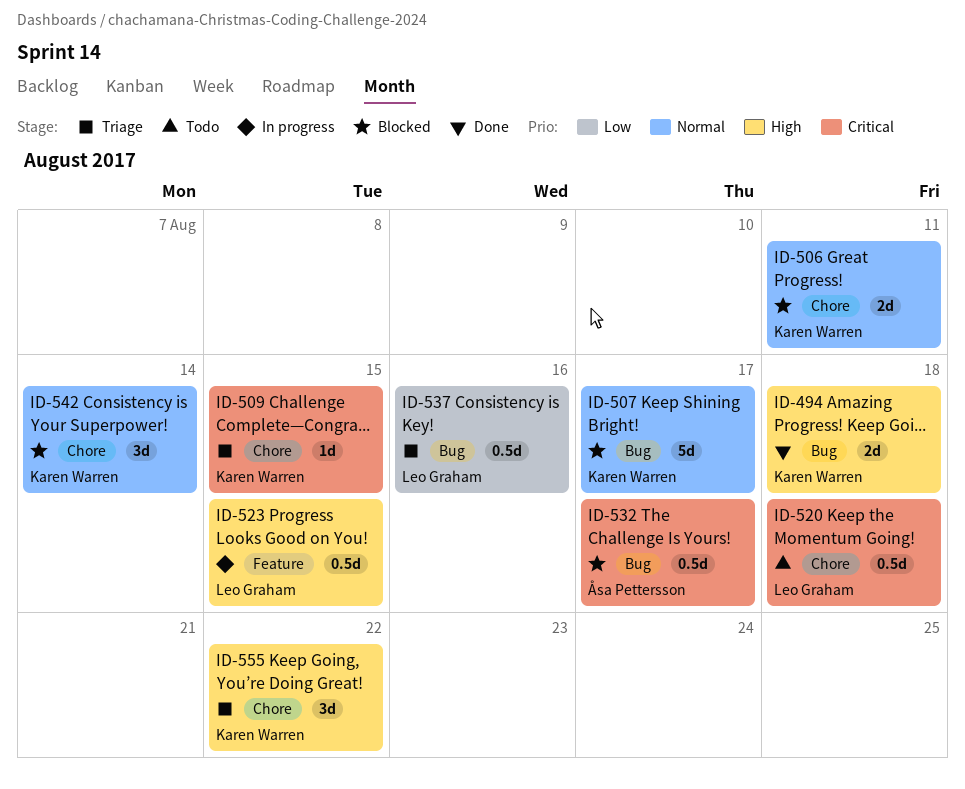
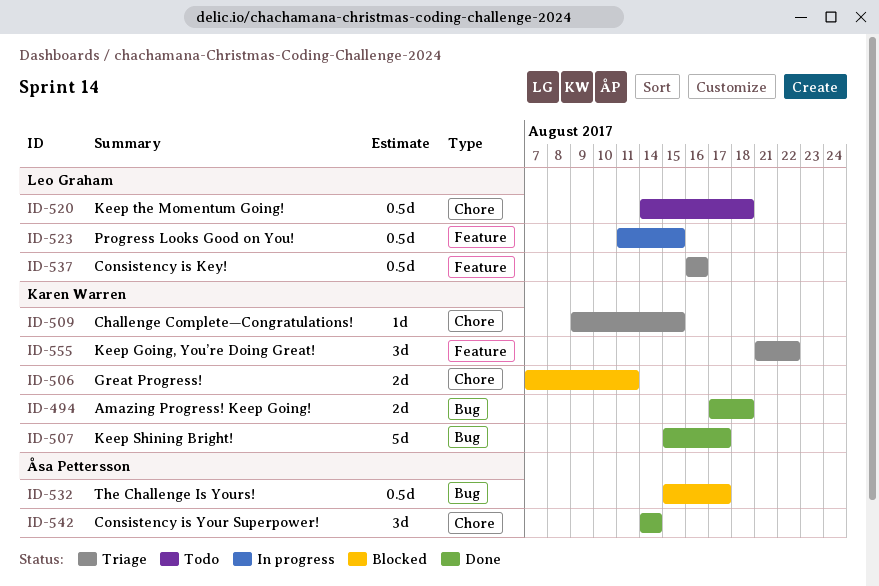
ID-507, status: Blocked -> Done
ID-537, label: Bug -> Feature
ID-542, status: Blocked -> Done
ID-542, owner: Karen Warren -> Åsa Pettersson
ID-555, label: Chore -> Feature

